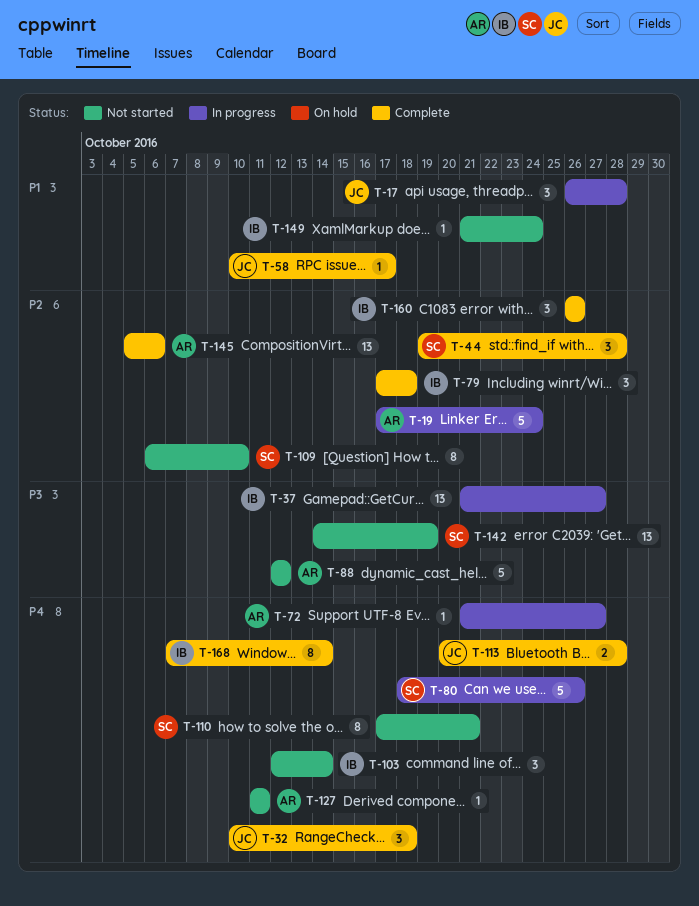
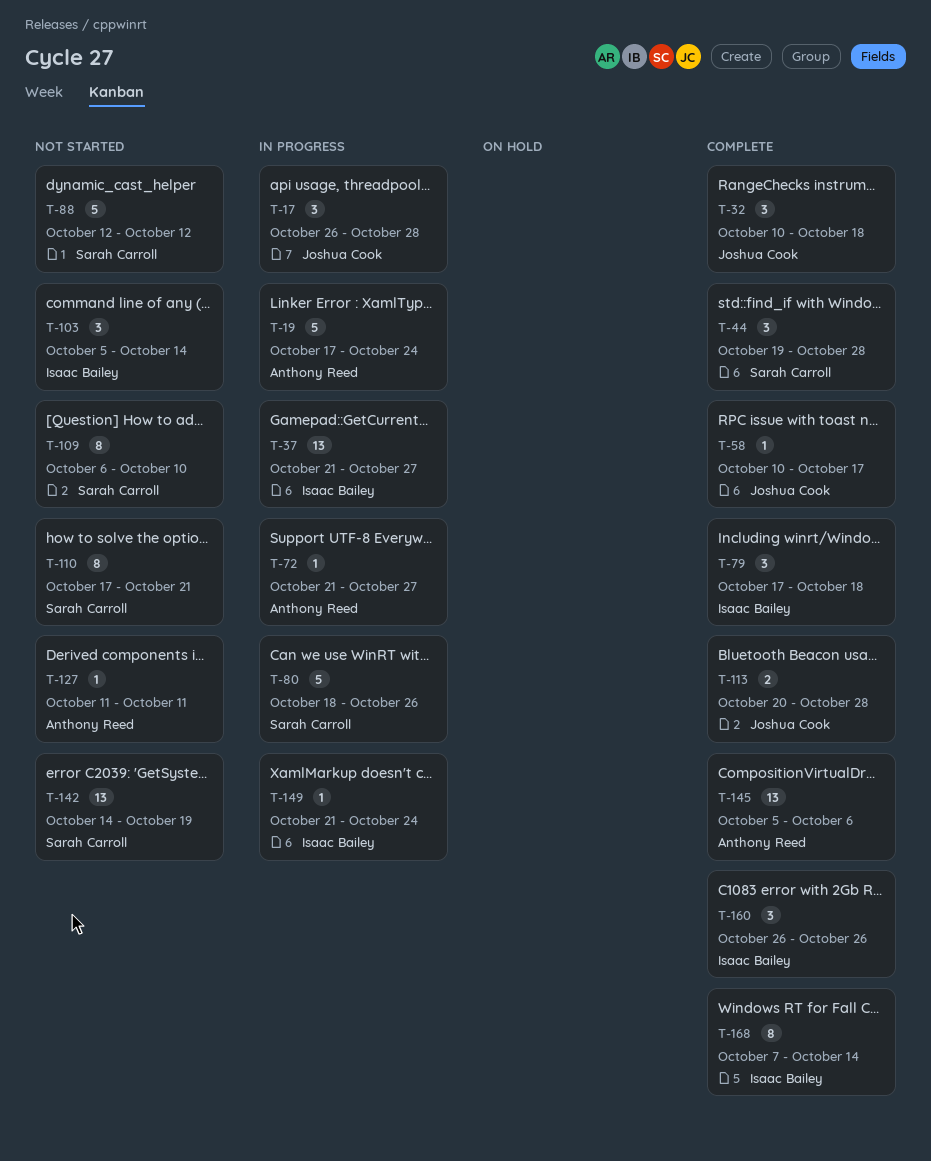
T-88, owner: Anthony Reed -> Sarah Carroll
T-103, start: Oct 12 -> Oct 5
T-149, status: Not started -> In progress

